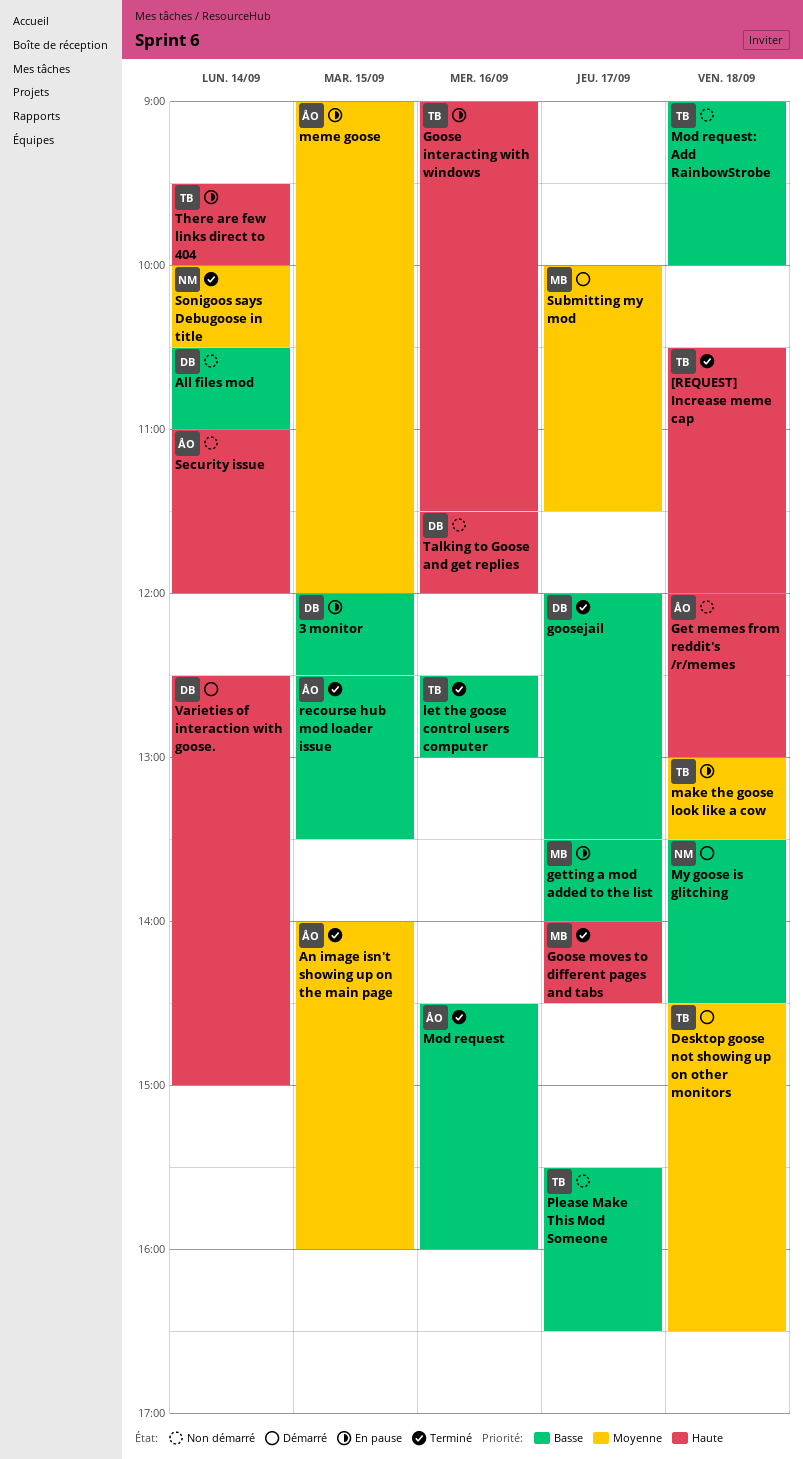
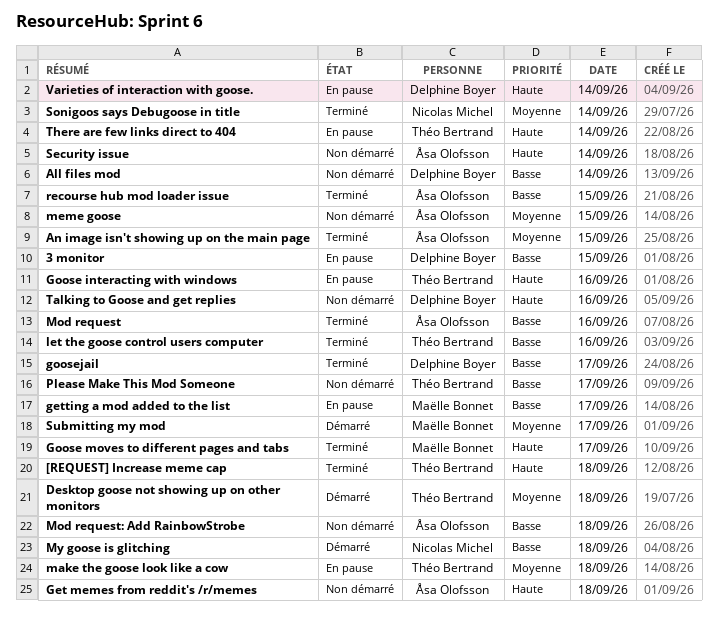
meme goose, status: En pause -> Non démarré
Mod request: Add RainbowStrobe, owner: Théo Bertrand -> Åsa Olofsson
Varieties of interaction with goose., status: Démarré -> En pause

